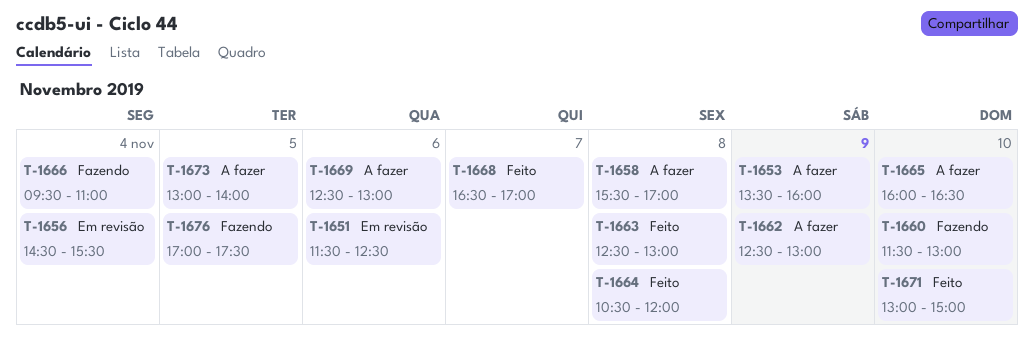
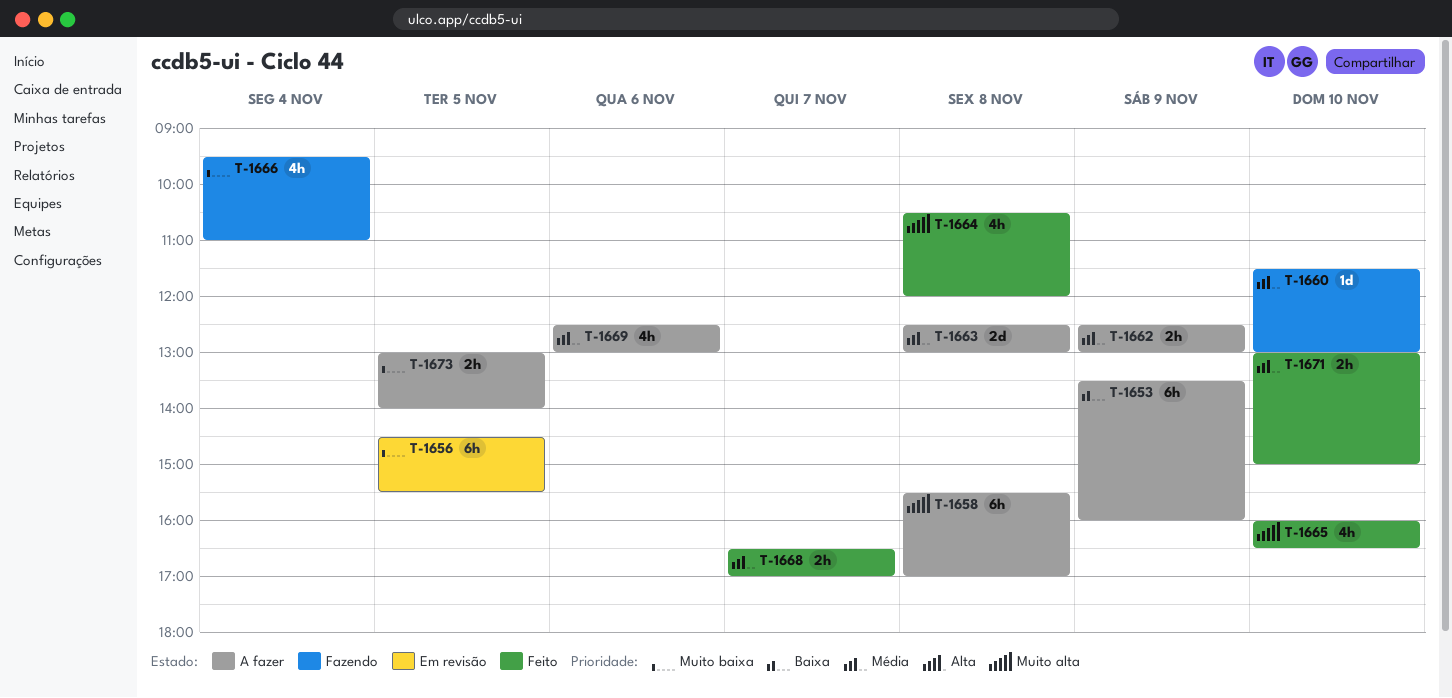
T-1651: present -> none
T-1656, day: Nov 4 -> Nov 5
T-1663, status: Feito -> A fazer
T-1665, status: A fazer -> Feito
T-1676: present -> none

